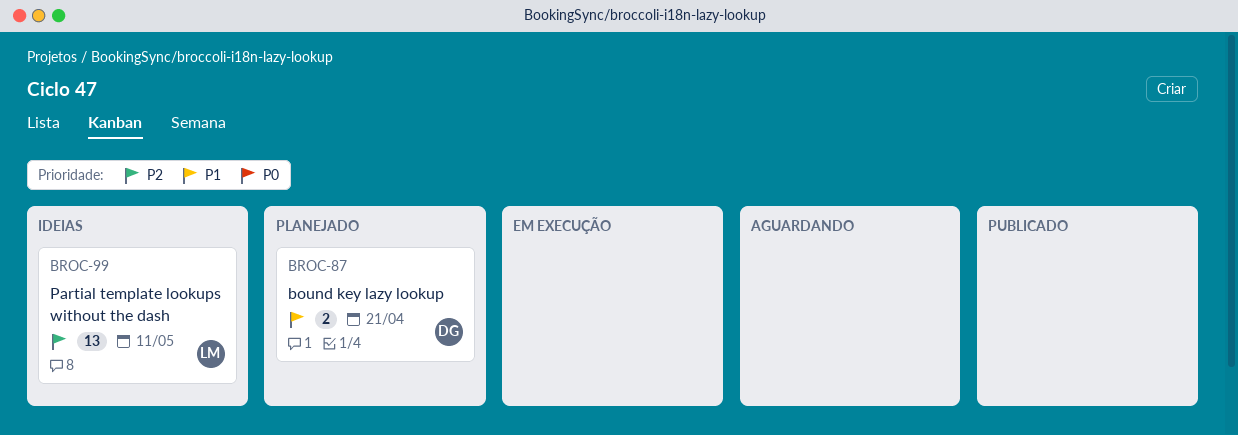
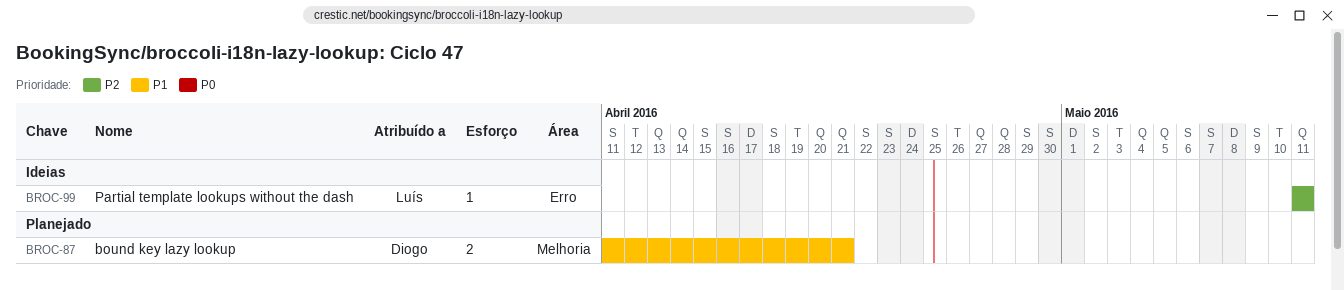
BROC-99, estimate: 13 -> 1

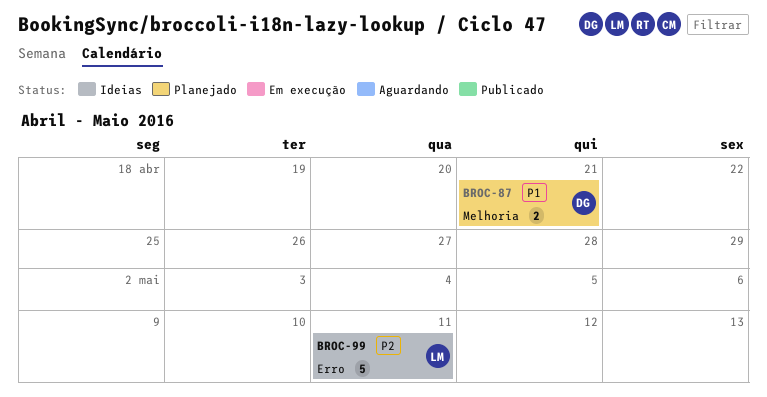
BROC-99, estimate: 1 -> 5

